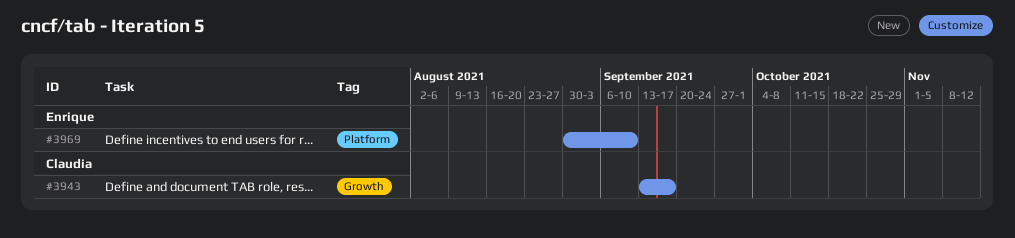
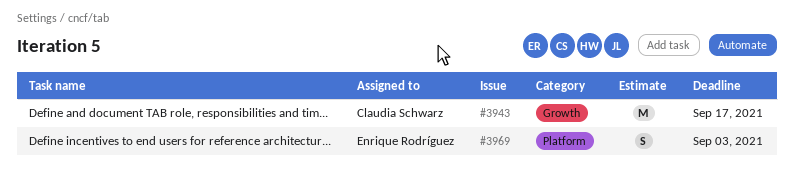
#3969, due: Sep 10 -> Sep 3

